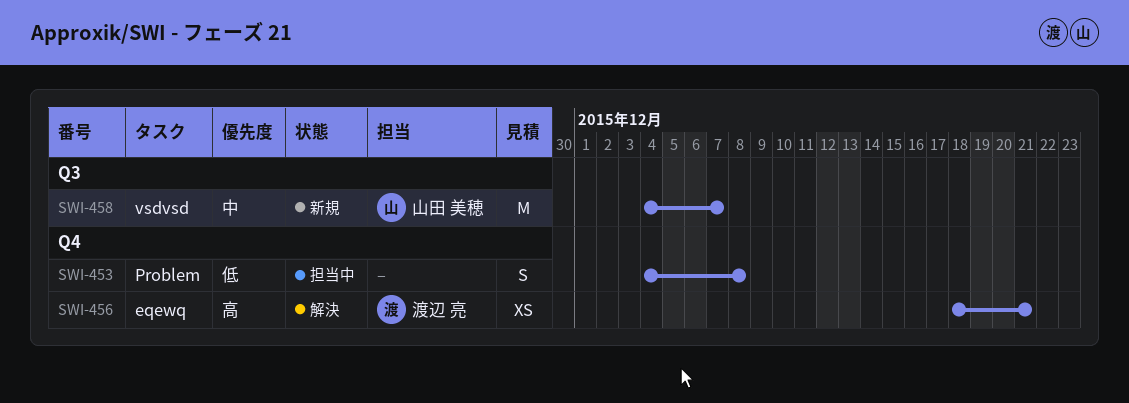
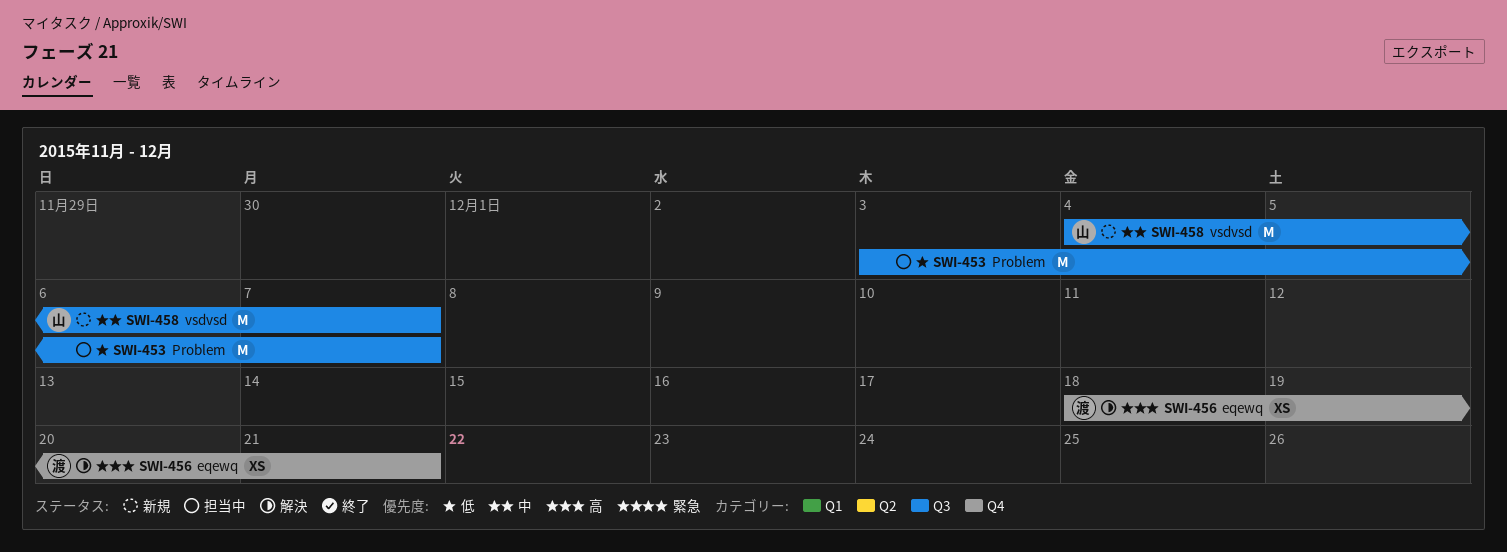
SWI-453, label: Q4 -> Q3
SWI-453, estimate: S -> M
SWI-453, start: Dec 4 -> Dec 3
SWI-453, due: Dec 8 -> Dec 7

